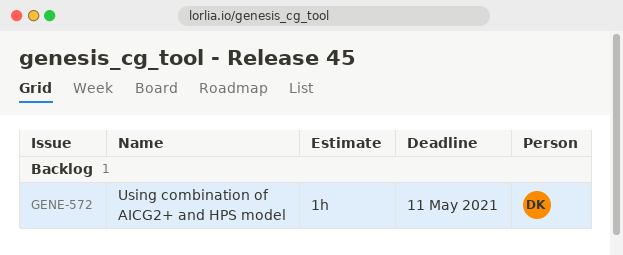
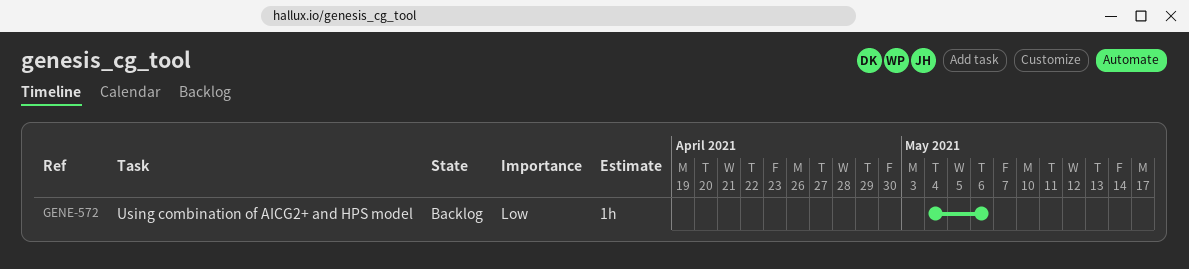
GENE-572, due: May 11 -> May 6

